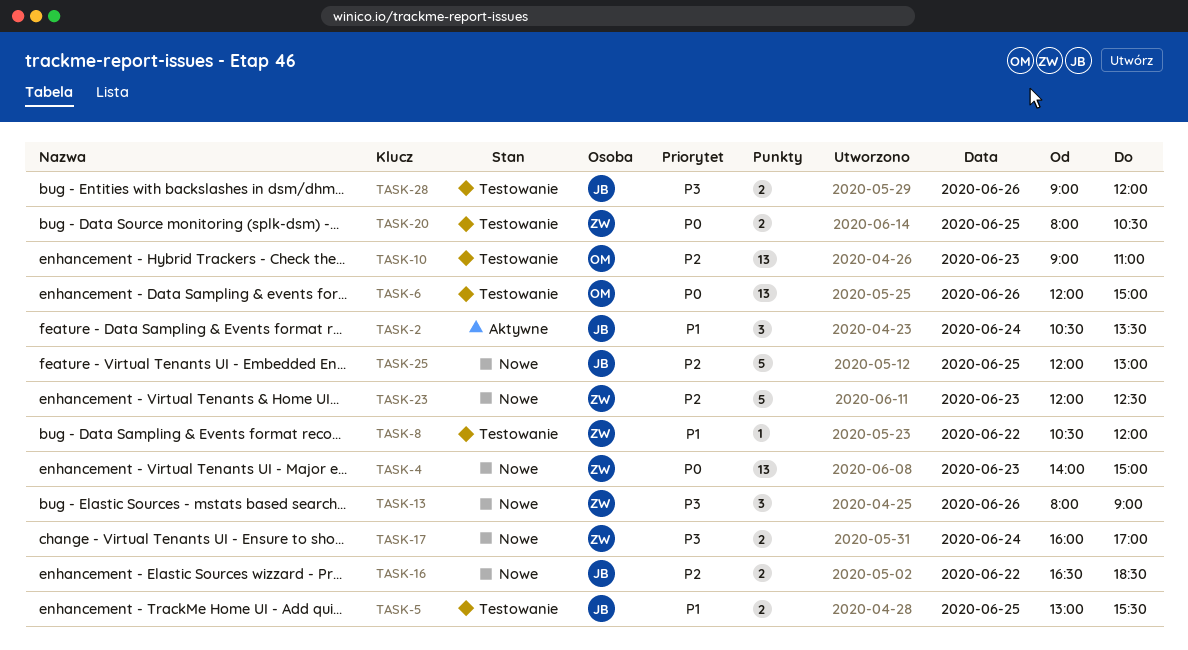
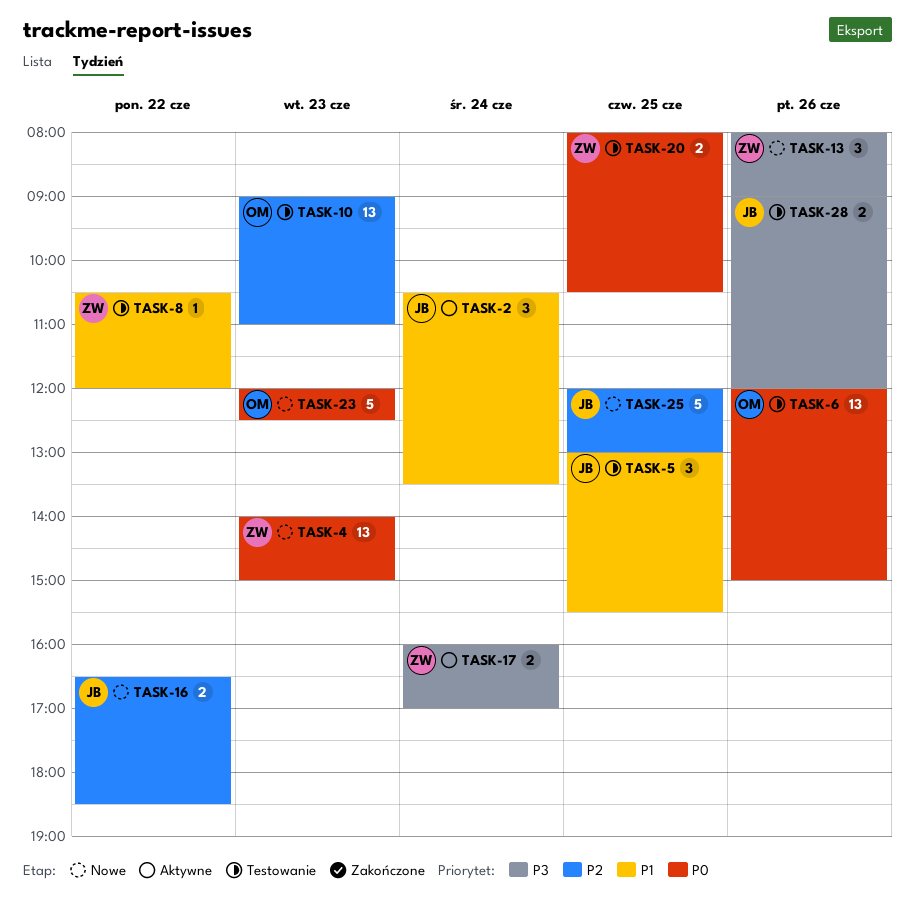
TASK-5, estimate: 2 -> 3
TASK-17, status: Nowe -> Aktywne
TASK-23, owner: ZW -> OM
TASK-23, priority: P2 -> P0

